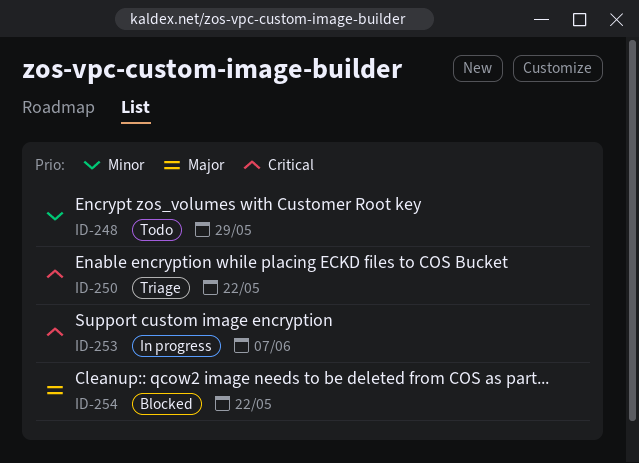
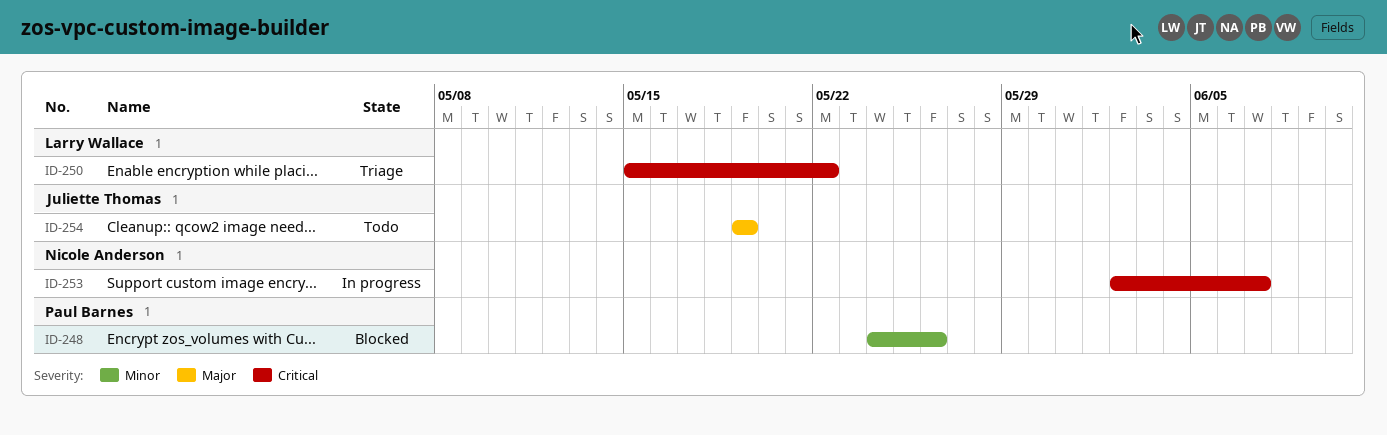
ID-248, status: Todo -> Blocked
ID-248, due: May 29 -> May 26
ID-254, status: Blocked -> Todo
ID-254, due: May 22 -> May 19

